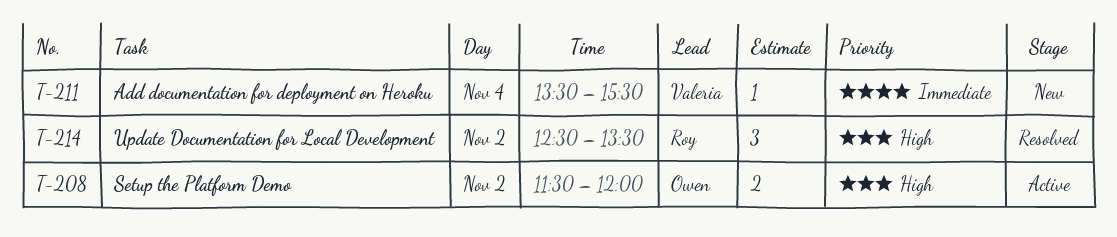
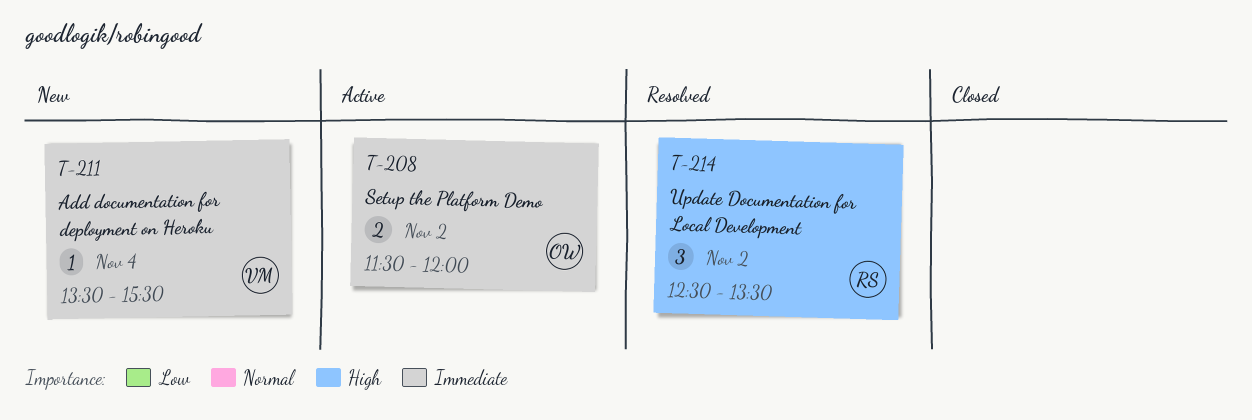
T-208, priority: High -> Immediate

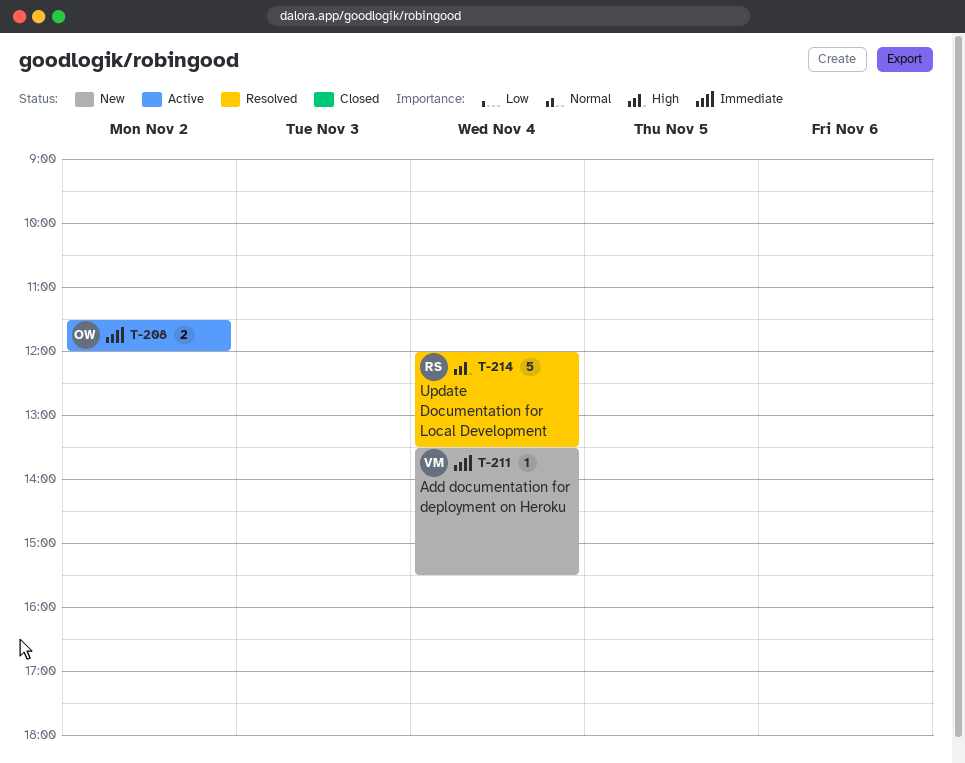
T-214, estimate: 3 -> 5
T-214, day: Nov 2 -> Nov 4
T-214, begins: 12:30 -> 12:00

